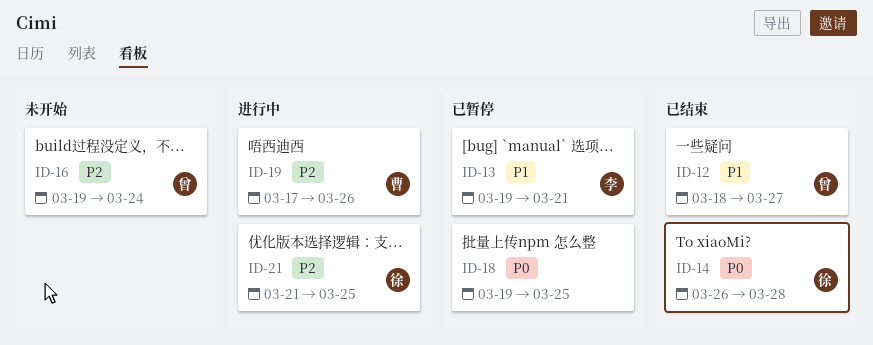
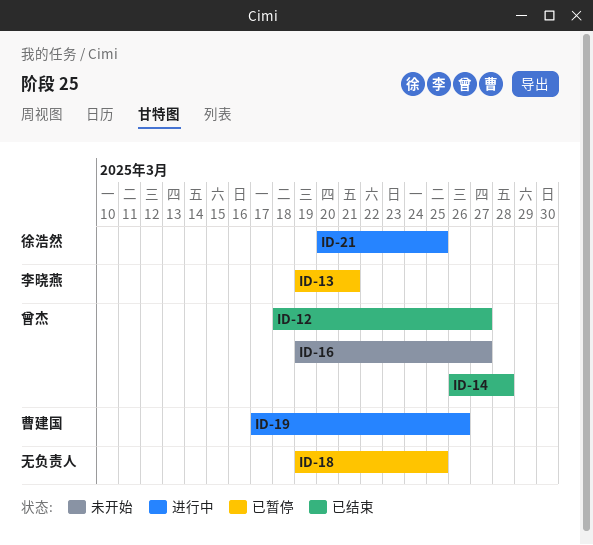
ID-14, owner: 徐浩然 -> 曾杰
ID-16, due: Mar 24 -> Mar 27
ID-21, start: Mar 21 -> Mar 20

